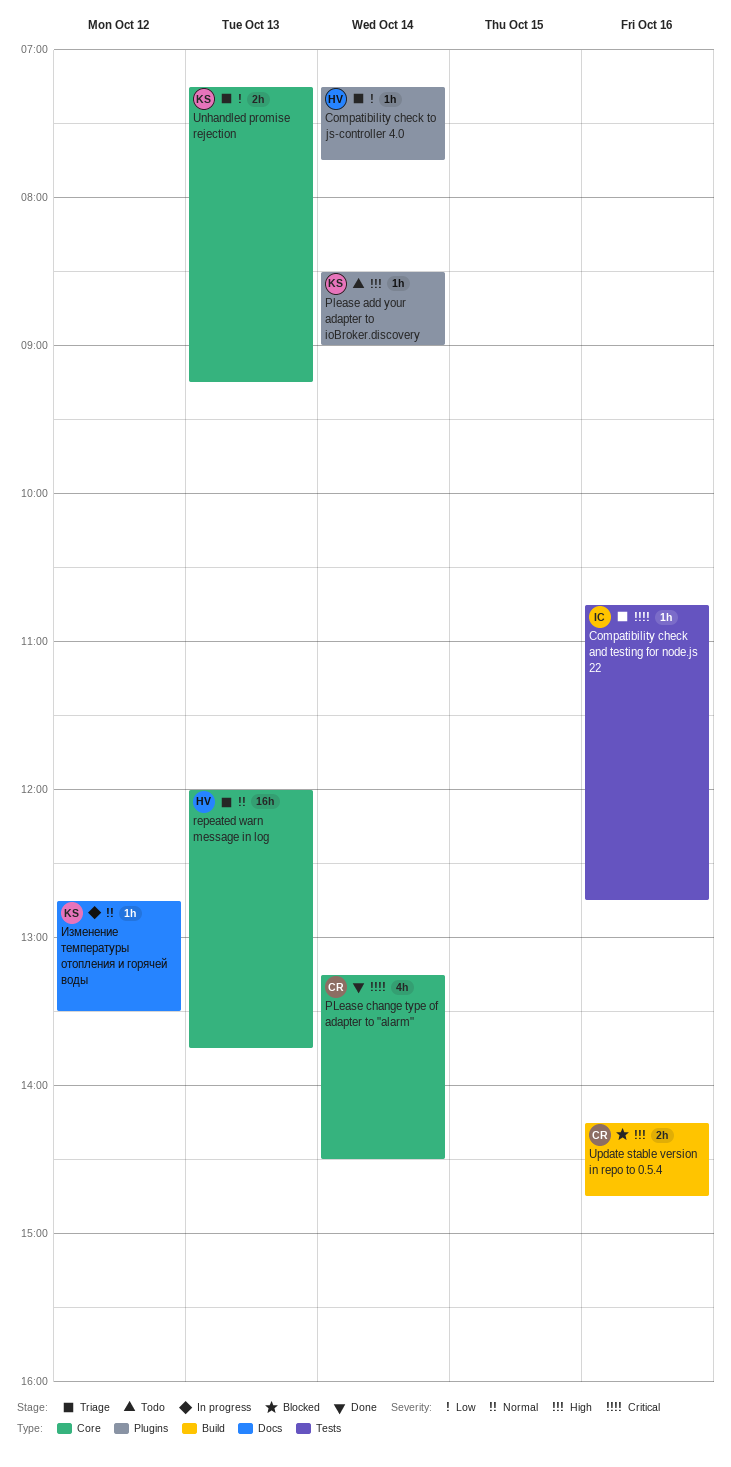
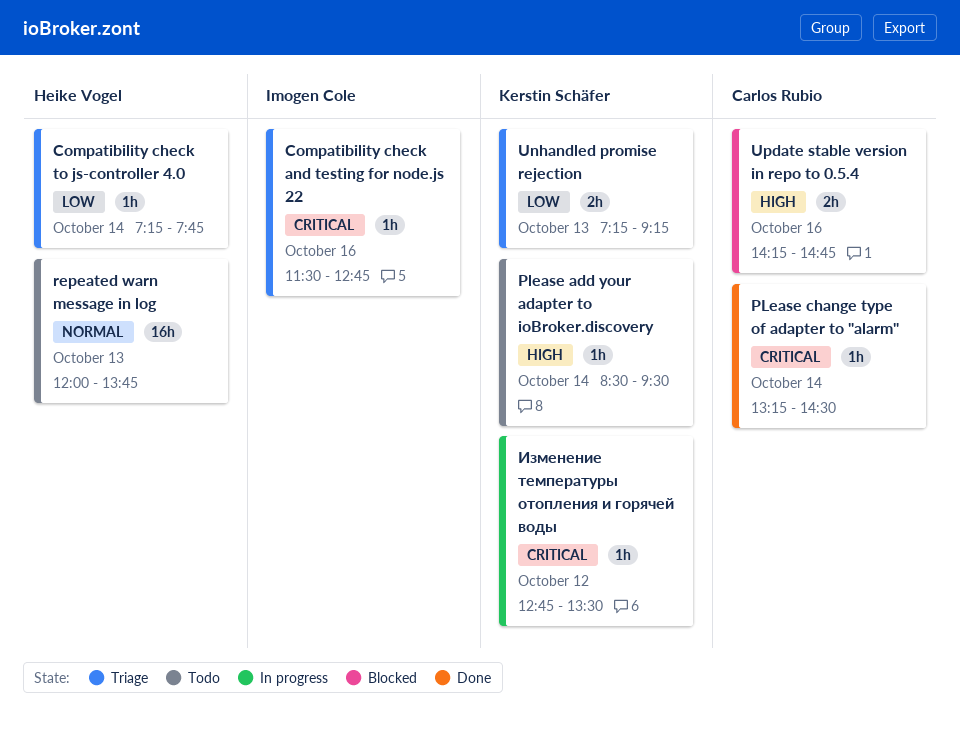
Compatibility check and testing for node.js 22, begins: 10:45 -> 11:30
Please add your adapter to ioBroker.discovery, ends: 09:00 -> 09:30
PLease change type of adapter to "alarm", estimate: 4h -> 1h
repeated warn message in log, status: Triage -> Todo
Изменение температуры отопления и горячей воды, priority: Normal -> Critical

